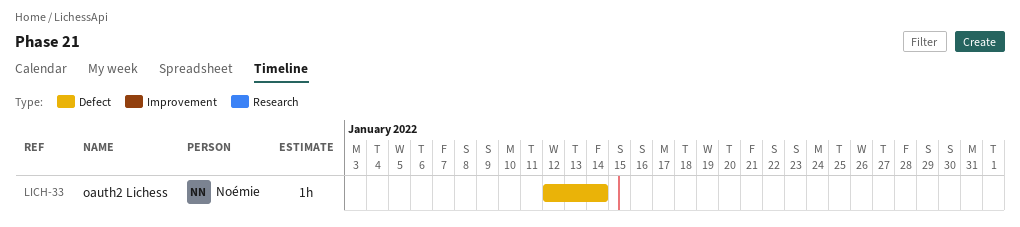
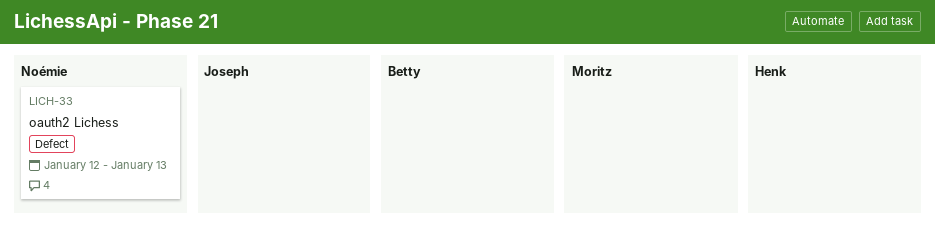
LICH-33, due: Jan 14 -> Jan 13

